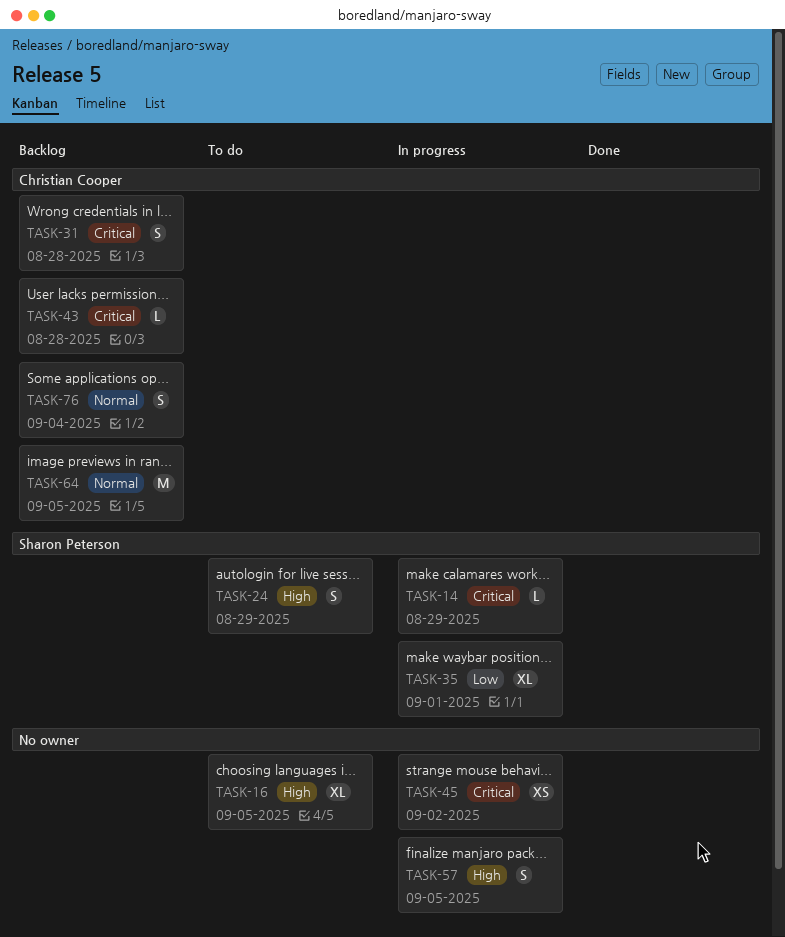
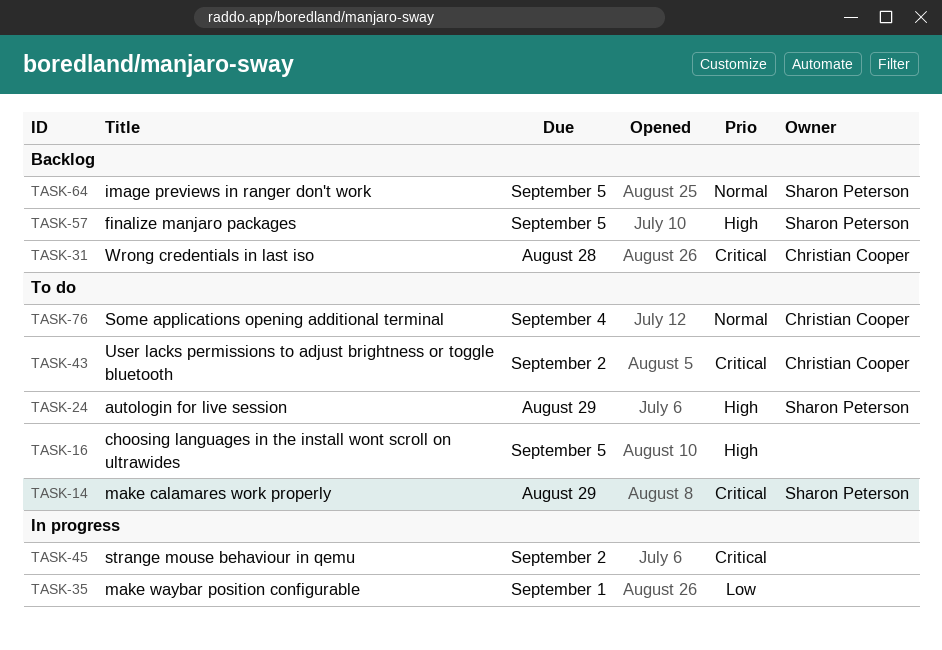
TASK-14, status: In progress -> To do
TASK-35, owner: Sharon Peterson -> none
TASK-43, status: Backlog -> To do
TASK-43, due: Aug 28 -> Sep 2
TASK-57, status: In progress -> Backlog
TASK-57, owner: none -> Sharon Peterson
TASK-64, owner: Christian Cooper -> Sharon Peterson
TASK-76, status: Backlog -> To do

